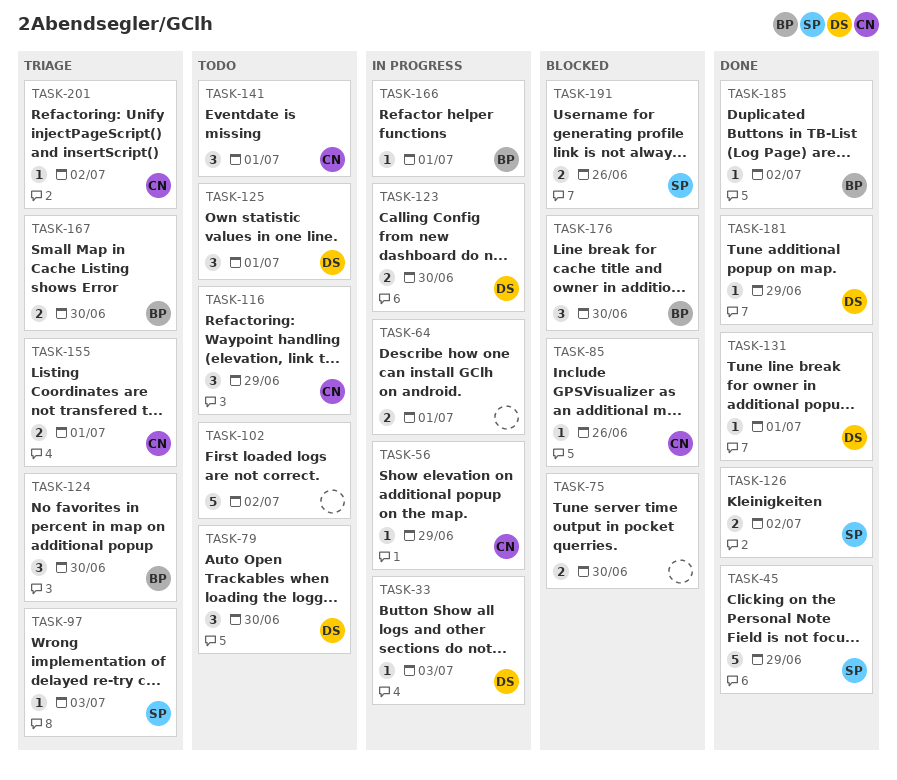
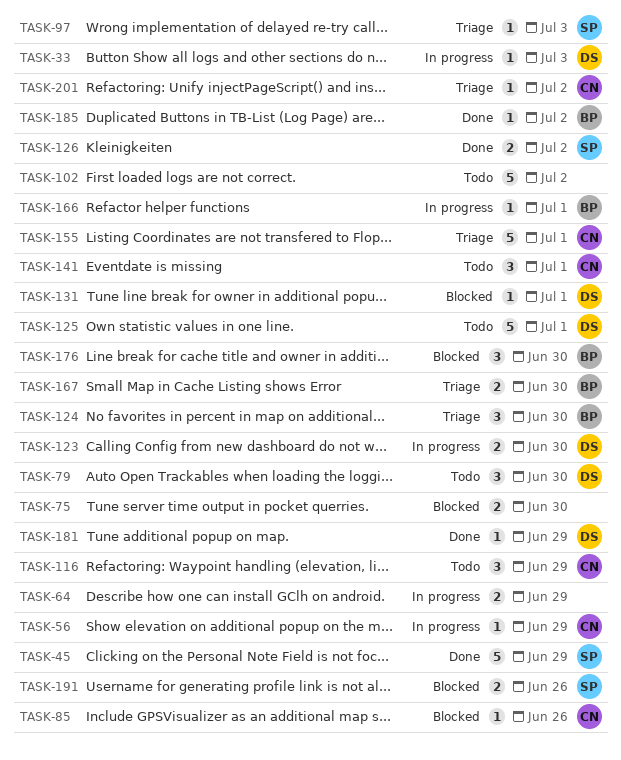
TASK-64, due: Jul 1 -> Jun 29
TASK-125, estimate: 3 -> 5
TASK-131, status: Done -> Blocked
TASK-155, estimate: 2 -> 5

